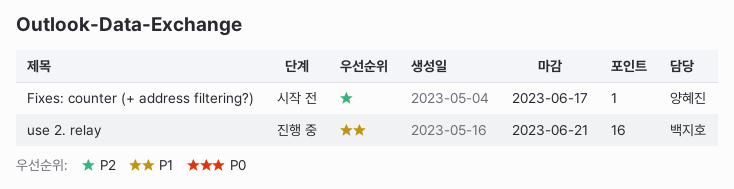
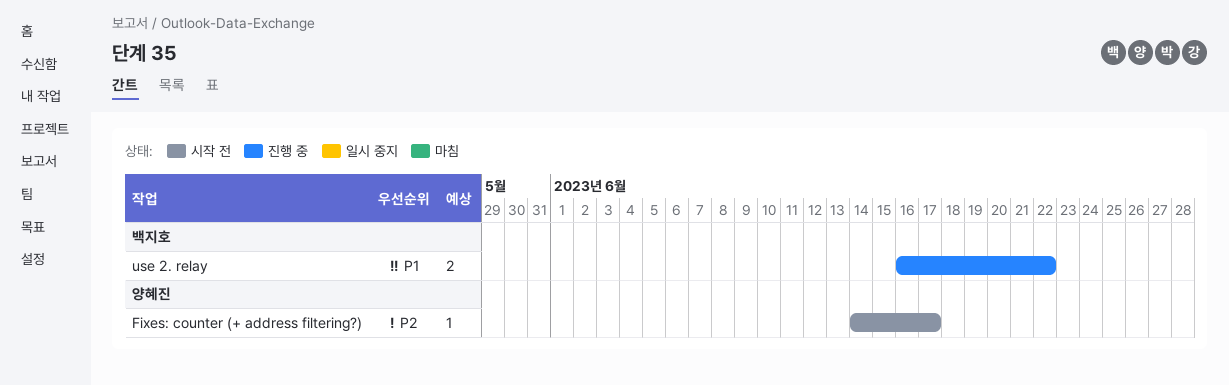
use 2. relay, estimate: 16 -> 2
use 2. relay, due: Jun 21 -> Jun 22

